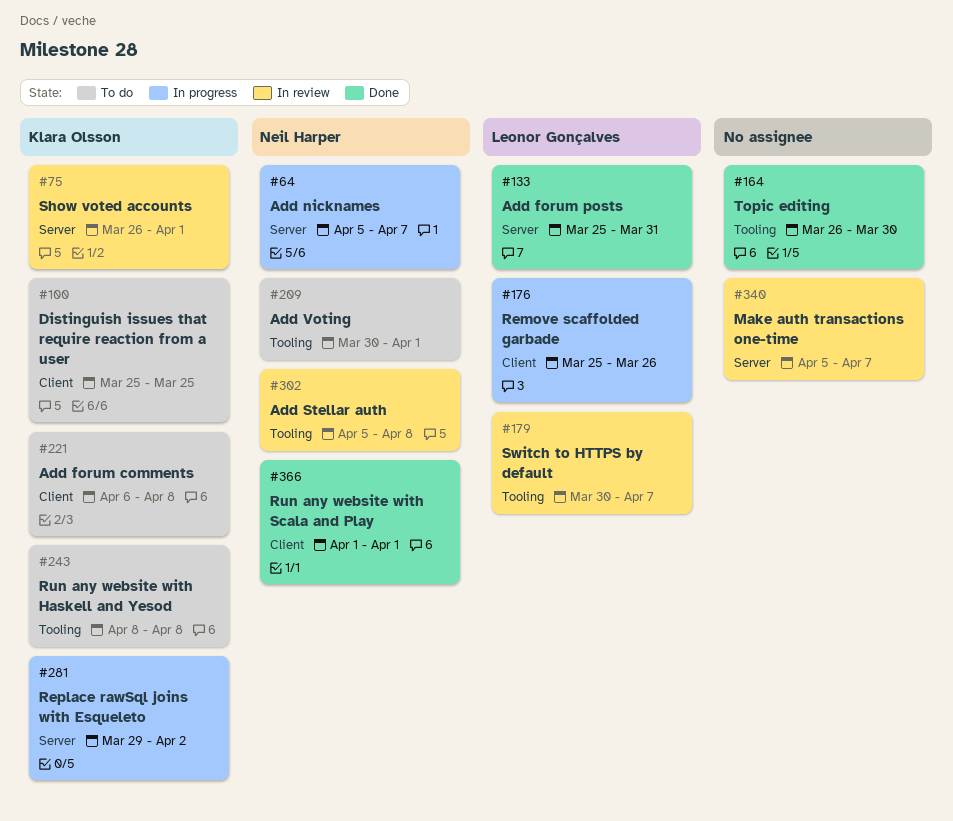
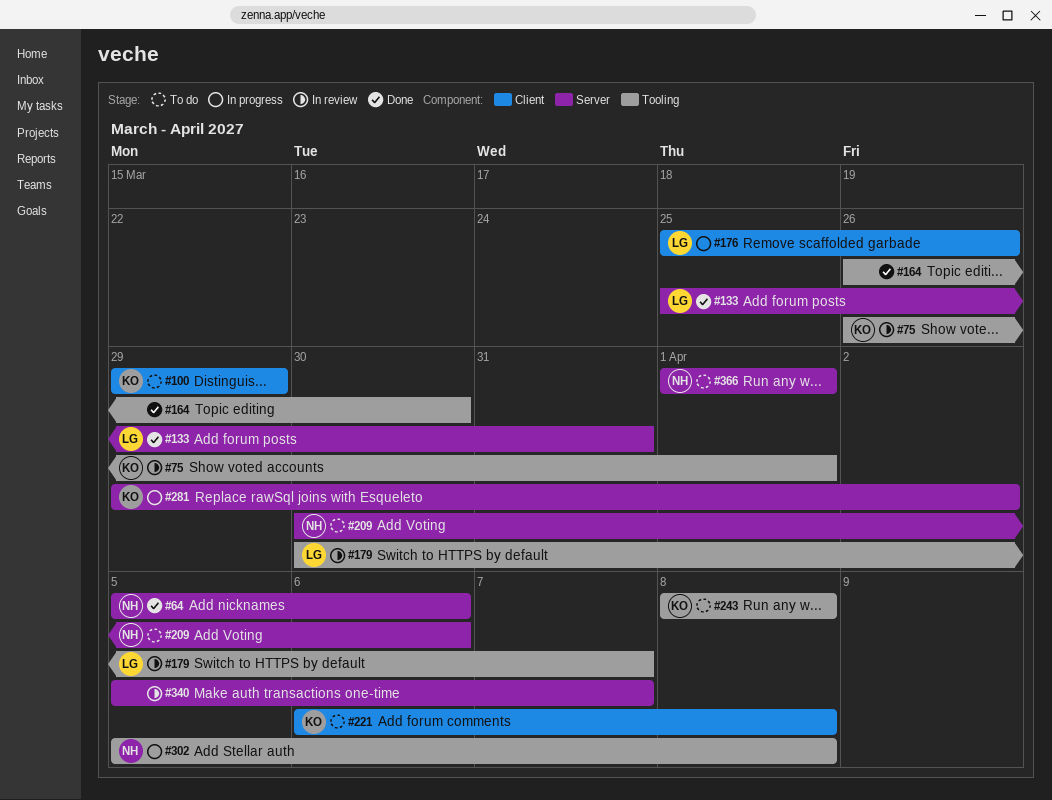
#64, status: In progress -> Done
#64, due: Apr 7 -> Apr 6
#75, label: Server -> Tooling
#100, start: Mar 25 -> Mar 29
#100, due: Mar 25 -> Mar 29
#209, label: Tooling -> Server
#209, due: Apr 1 -> Apr 6
#302, status: In review -> In progress
#366, status: Done -> To do
#366, label: Client -> Server

